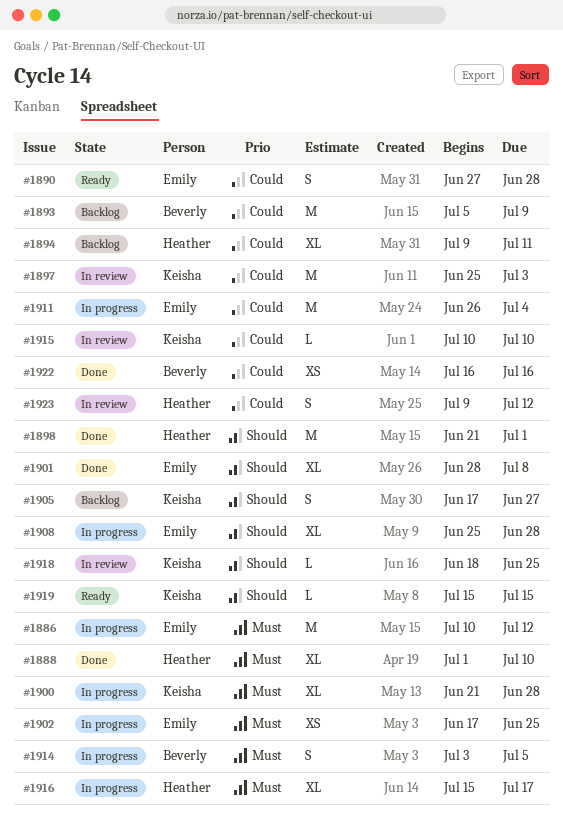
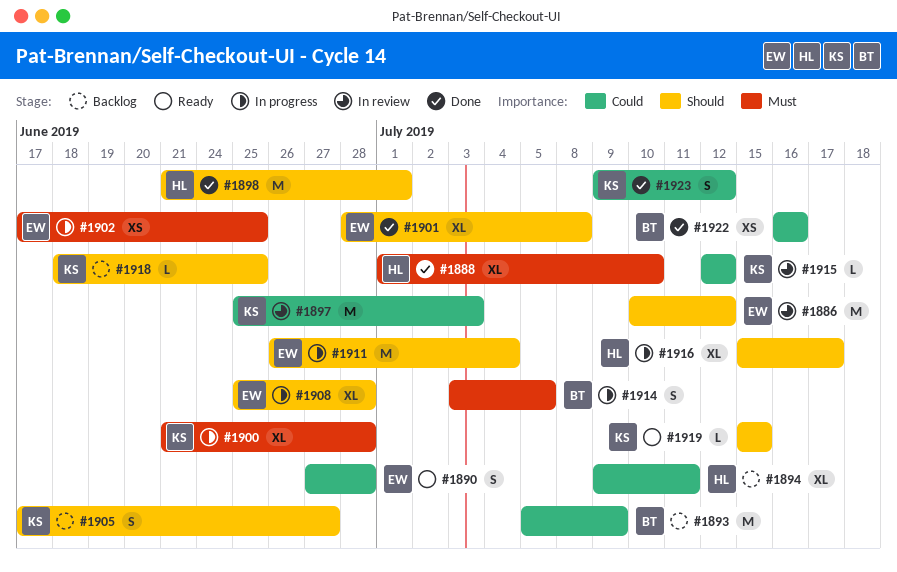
#1886, status: In progress -> In review
#1886, priority: Must -> Should
#1911, priority: Could -> Should
#1915, start: Jul 10 -> Jul 12
#1915, due: Jul 10 -> Jul 12
#1916, priority: Must -> Should
#1918, status: In review -> Backlog
#1923, status: In review -> Done
#1923, owner: Heather -> Keisha

